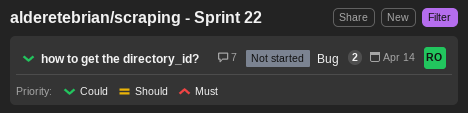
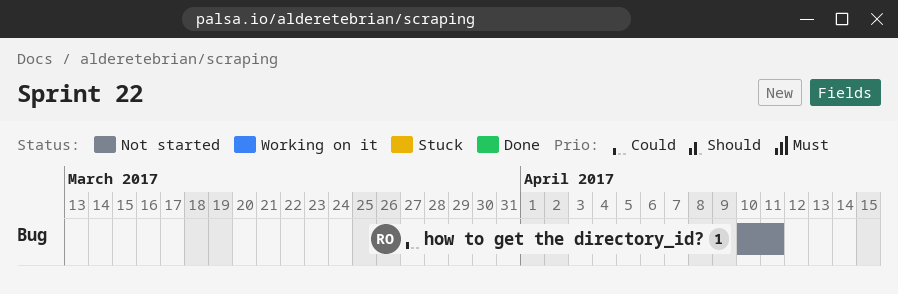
how to get the directory_id?, estimate: 2 -> 1
how to get the directory_id?, due: Apr 14 -> Apr 11

